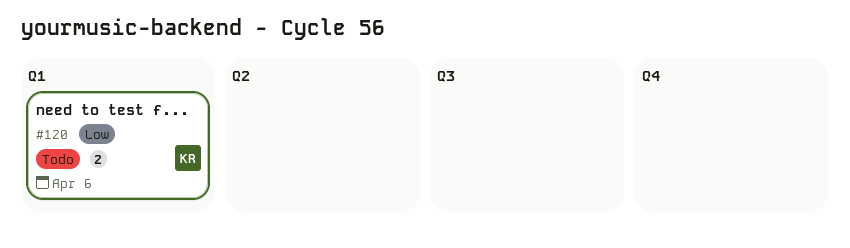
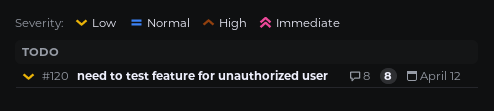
#120, estimate: 2 -> 8
#120, due: Apr 6 -> Apr 12

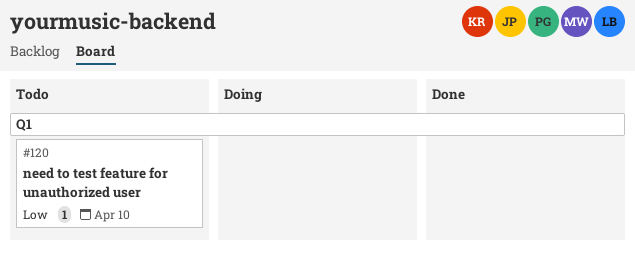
#120, estimate: 8 -> 1
#120, due: Apr 12 -> Apr 10

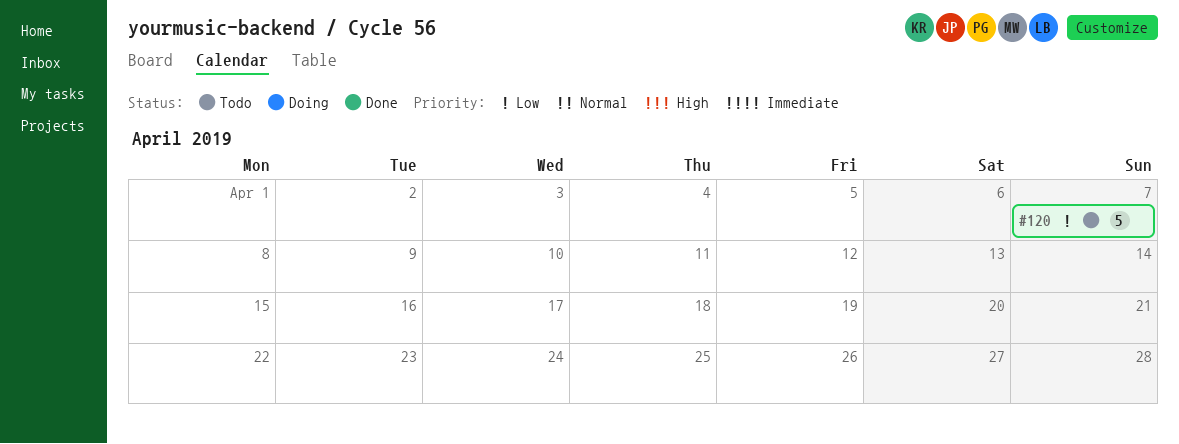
#120, estimate: 1 -> 5
#120, due: Apr 10 -> Apr 7

